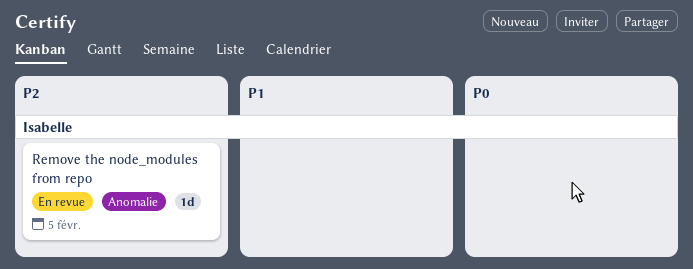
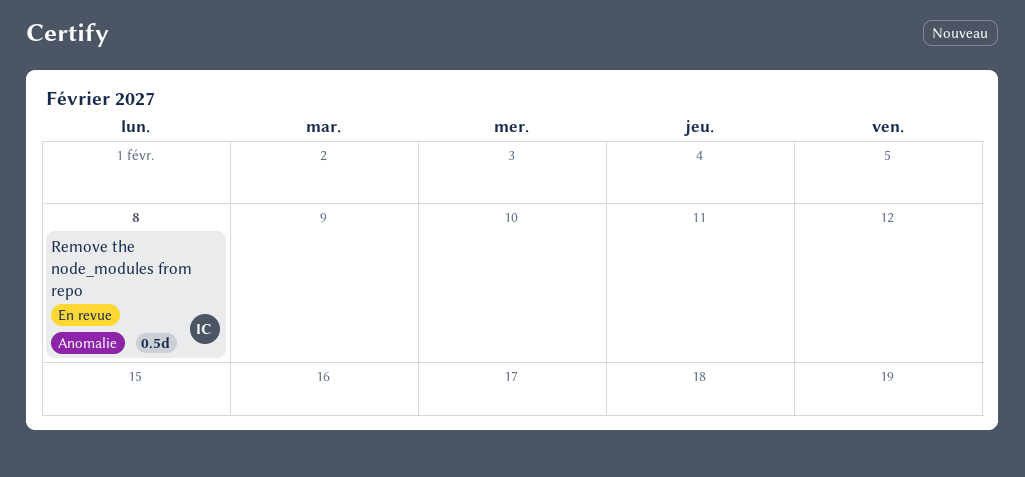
Remove the node_modules from repo, estimate: 1d -> 0.5d
Remove the node_modules from repo, due: Feb 5 -> Feb 8

